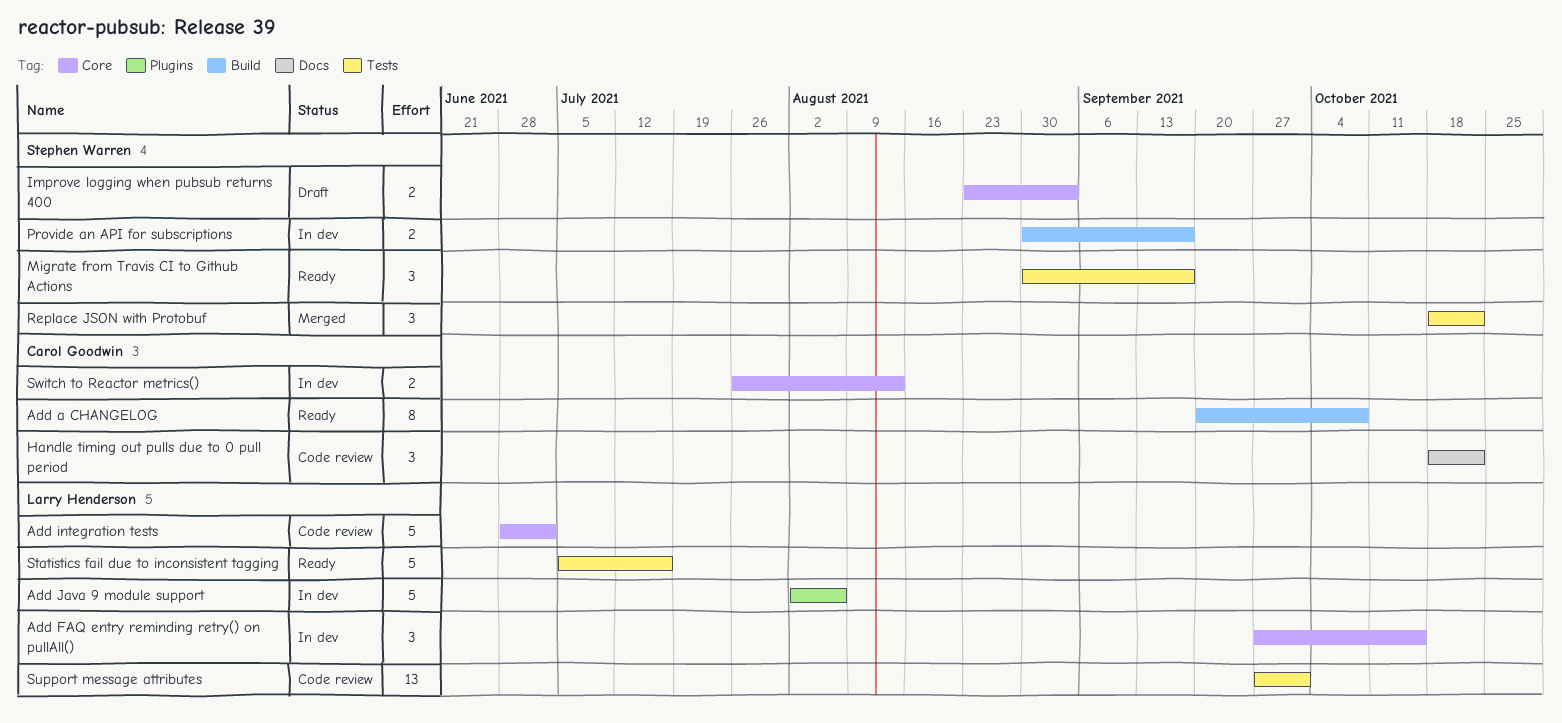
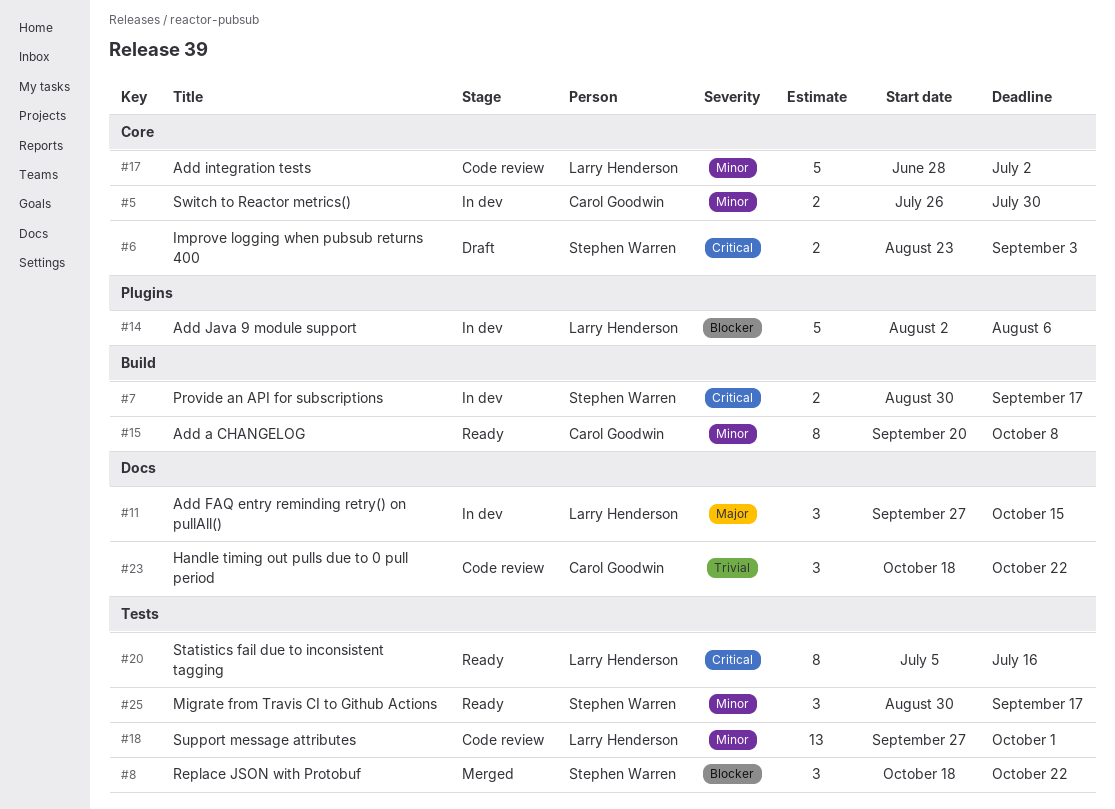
Add FAQ entry reminding retry() on pullAll(), label: Core -> Docs
Statistics fail due to inconsistent tagging, estimate: 5 -> 8
Switch to Reactor metrics(), due: Aug 13 -> Jul 30

